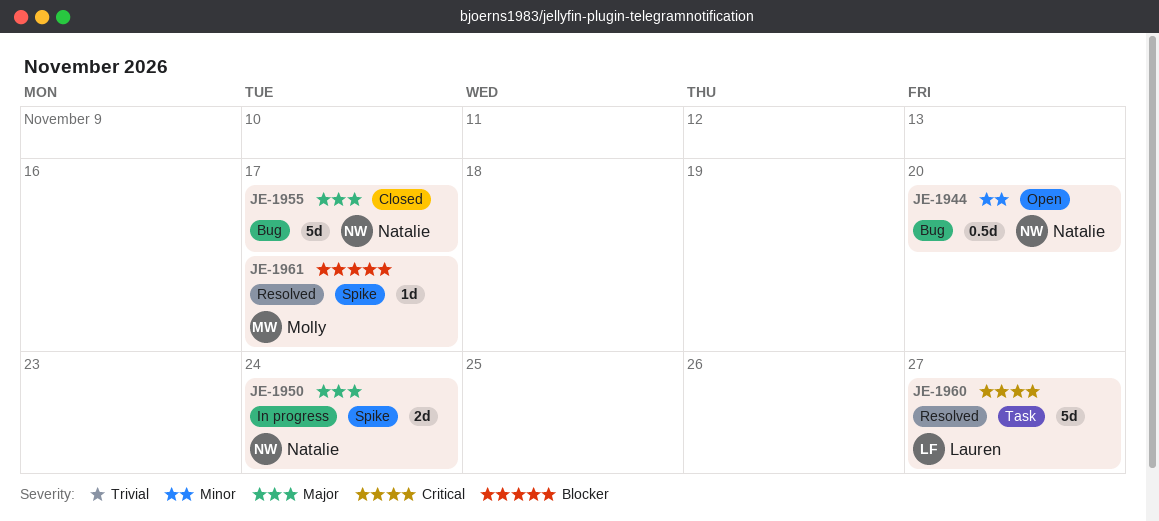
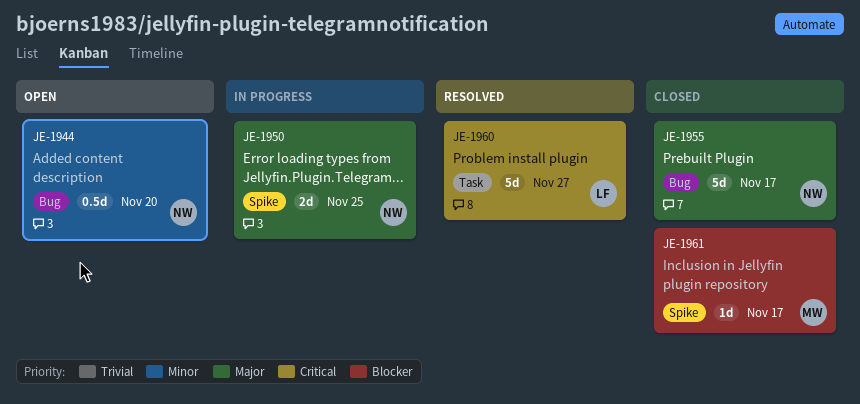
JE-1950, due: Nov 24 -> Nov 25
JE-1961, status: Resolved -> Closed

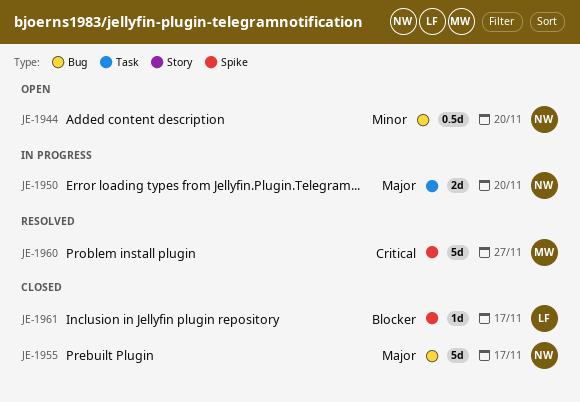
JE-1950, label: Spike -> Task
JE-1950, due: Nov 25 -> Nov 20
JE-1960, owner: LF -> MW
JE-1960, label: Task -> Spike
JE-1961, owner: MW -> LF

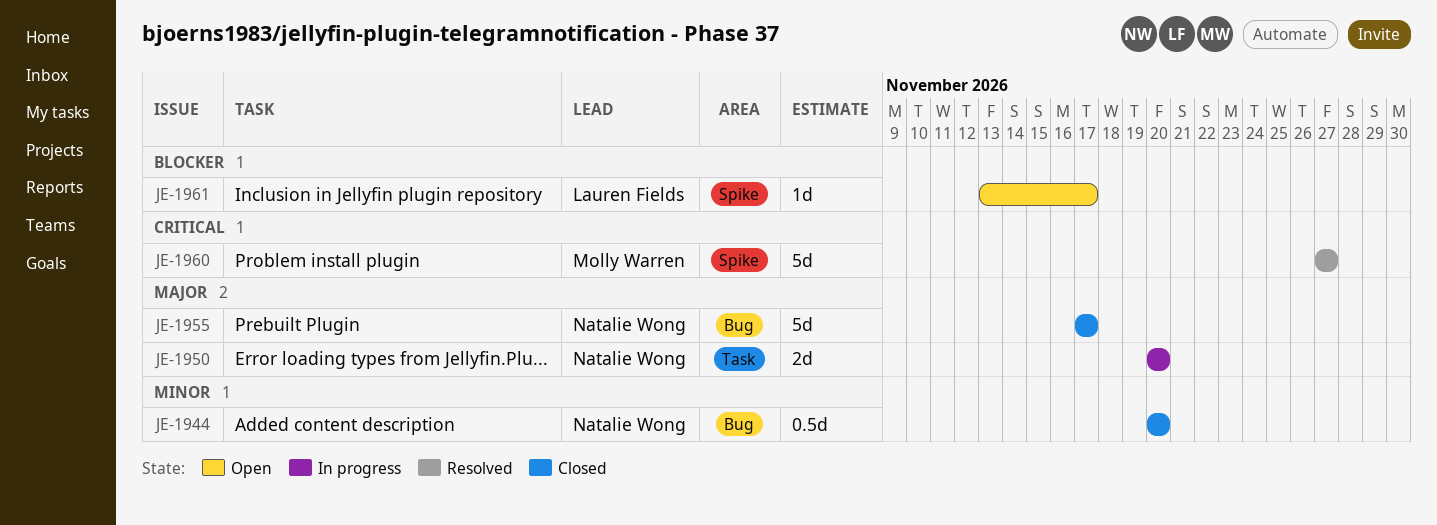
JE-1944, status: Open -> Closed
JE-1961, status: Closed -> Open

